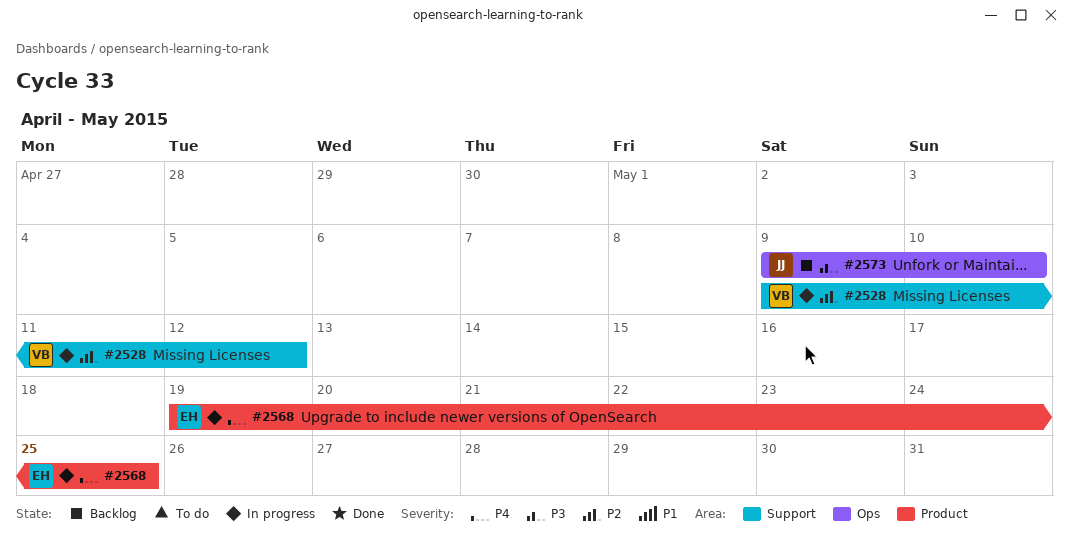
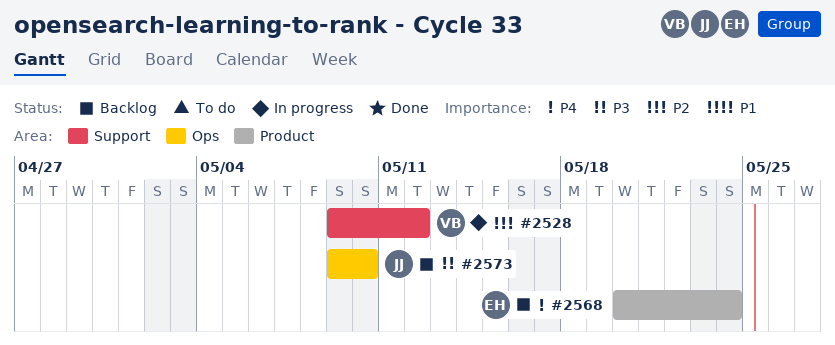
#2568, status: In progress -> Backlog
#2568, start: May 19 -> May 20
#2568, due: May 25 -> May 24

